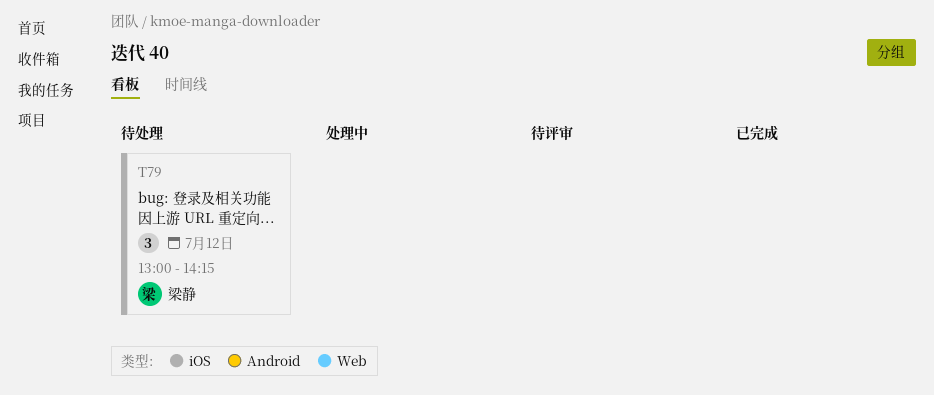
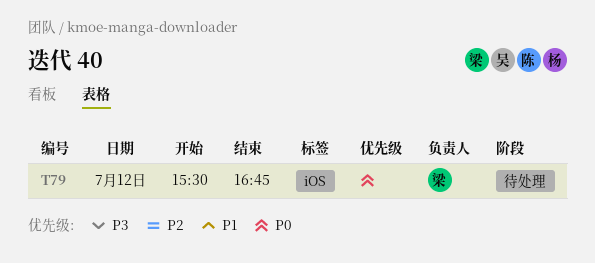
T79, begins: 13:00 -> 15:30
T79, ends: 14:15 -> 16:45

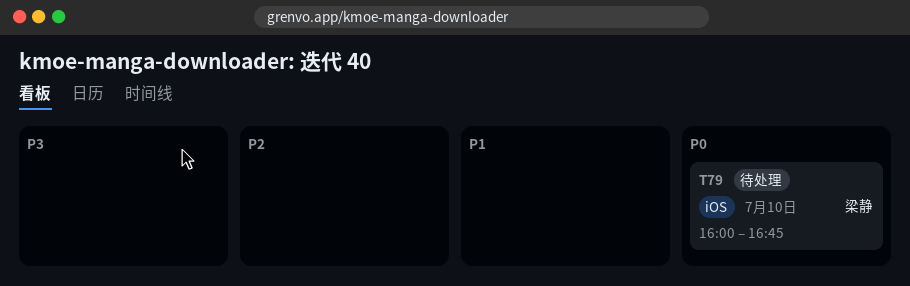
T79, day: Jul 12 -> Jul 10
T79, begins: 15:30 -> 16:00

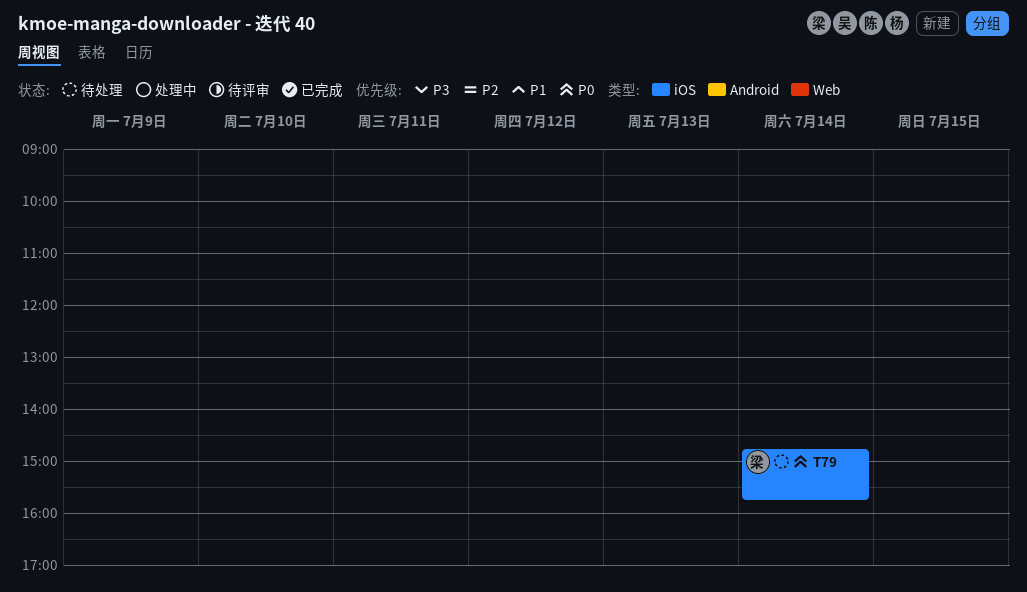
T79, day: Jul 10 -> Jul 14
T79, begins: 16:00 -> 14:45
T79, ends: 16:45 -> 15:45

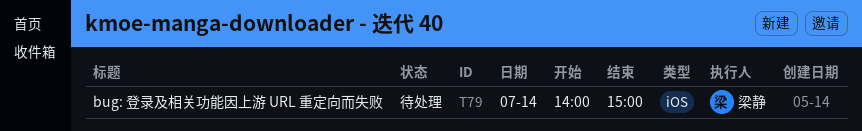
T79, begins: 14:45 -> 14:00
T79, ends: 15:45 -> 15:00

